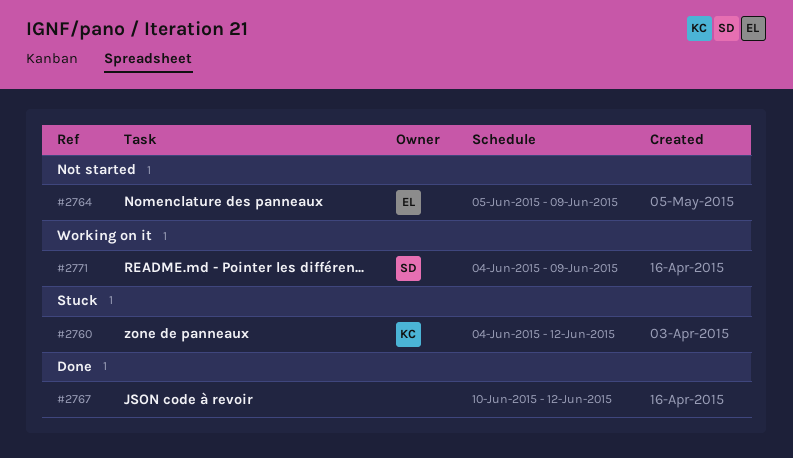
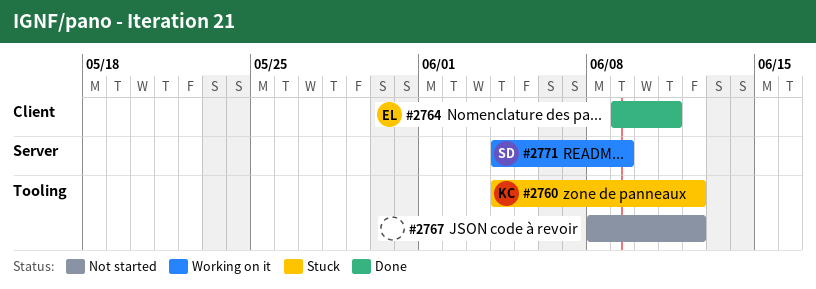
#2764, status: Not started -> Done
#2764, start: Jun 5 -> Jun 9
#2764, due: Jun 9 -> Jun 11
#2767, status: Done -> Not started
#2767, start: Jun 10 -> Jun 8

